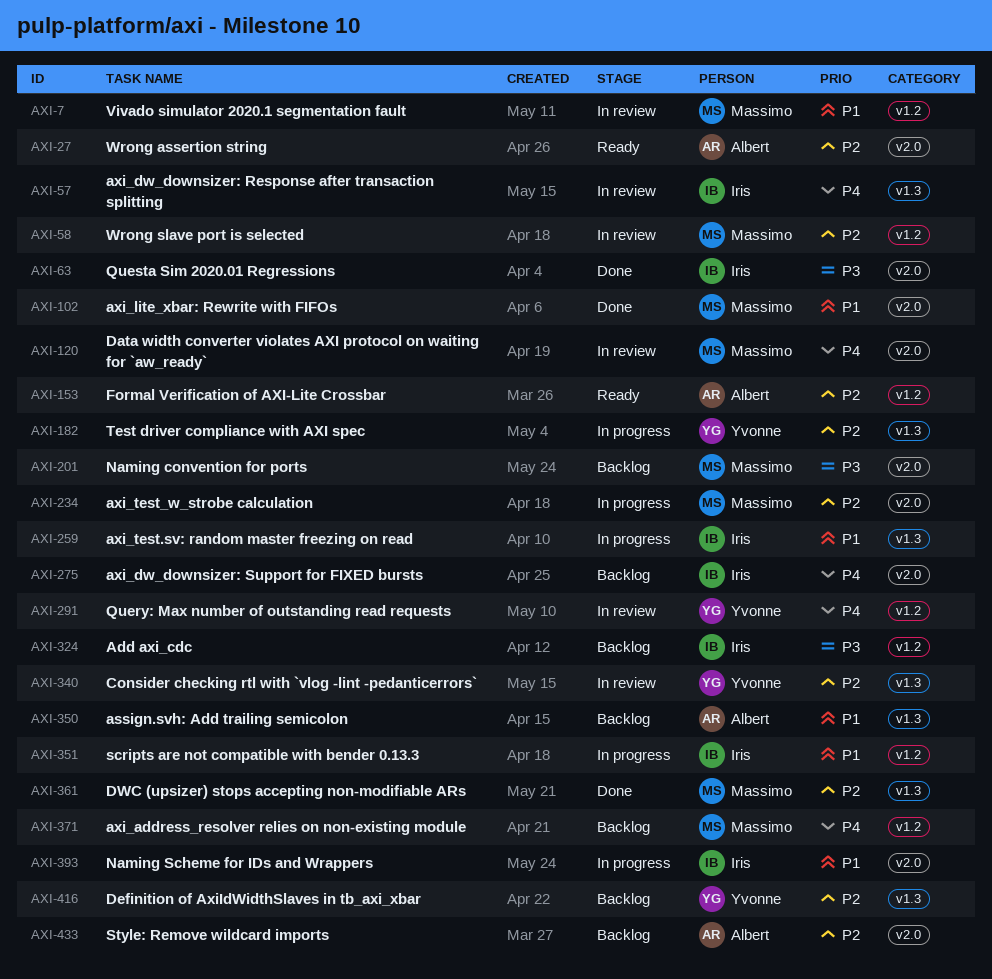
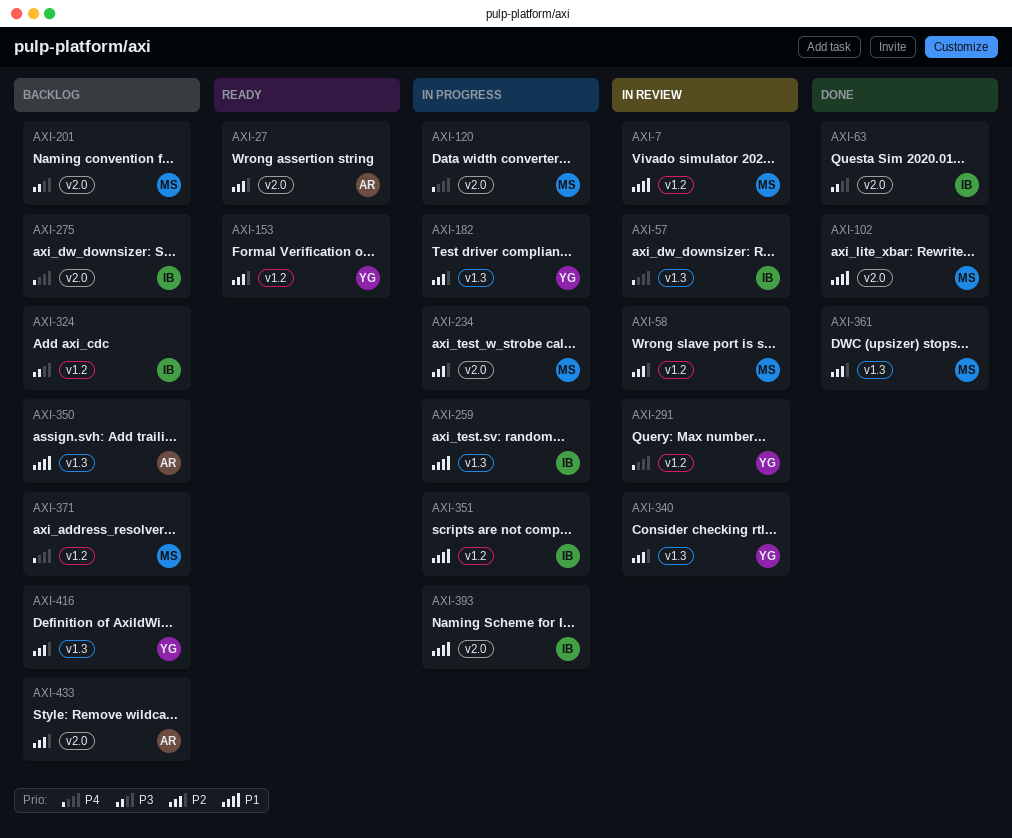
AXI-120, status: In review -> In progress
AXI-153, owner: Albert -> Yvonne

